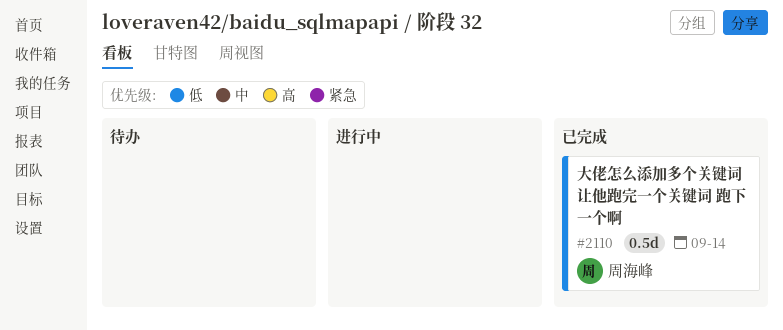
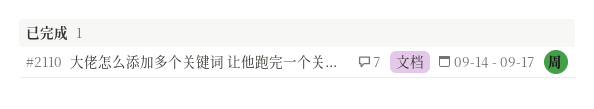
#2110, due: Sep 14 -> Sep 17

